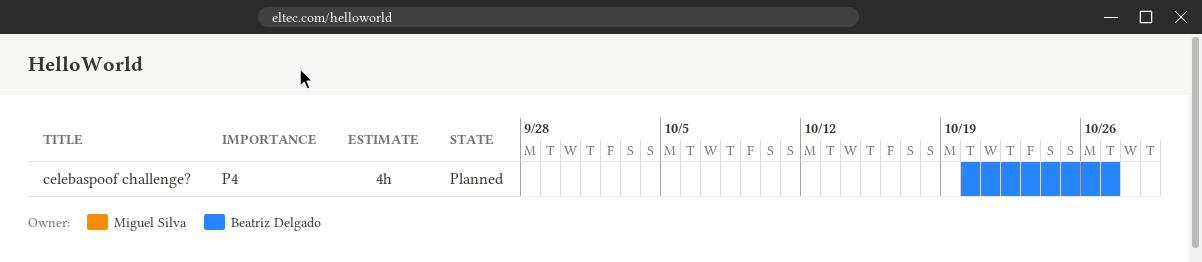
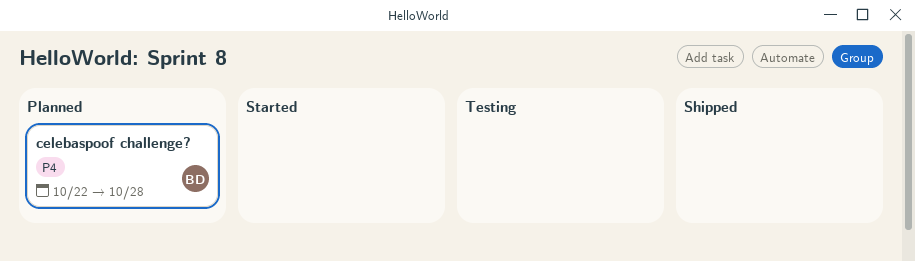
celebaspoof challenge?, start: Oct 20 -> Oct 22
celebaspoof challenge?, due: Oct 27 -> Oct 28

